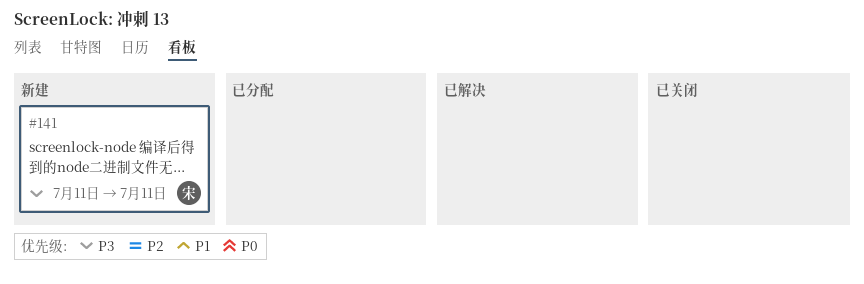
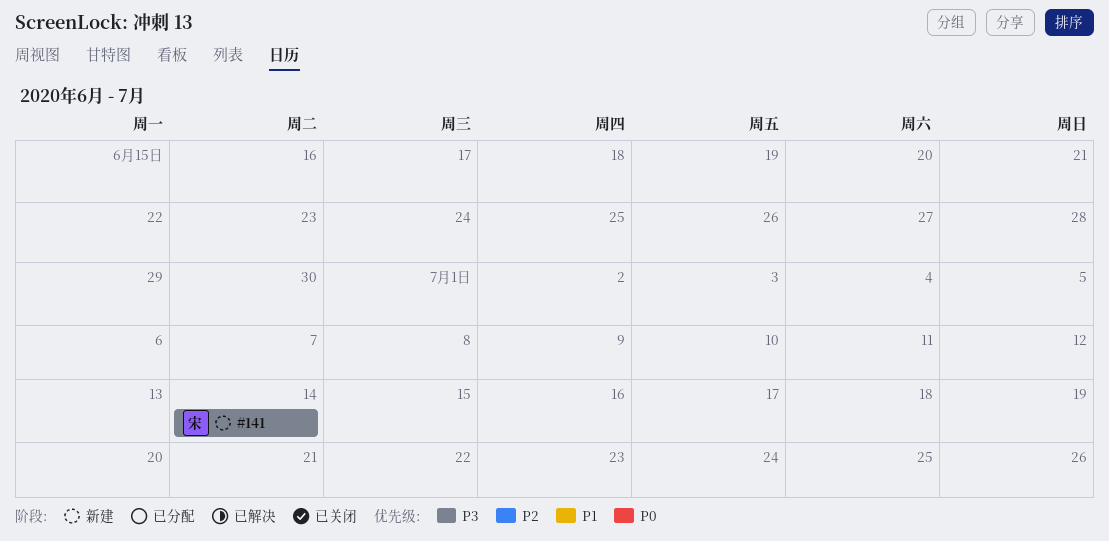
#141, start: Jul 11 -> Jul 14
#141, due: Jul 11 -> Jul 14

